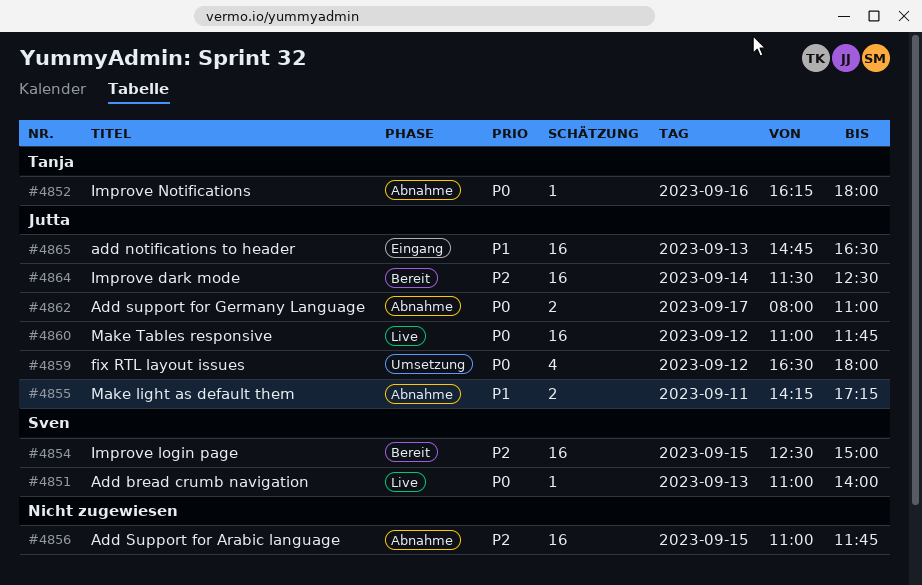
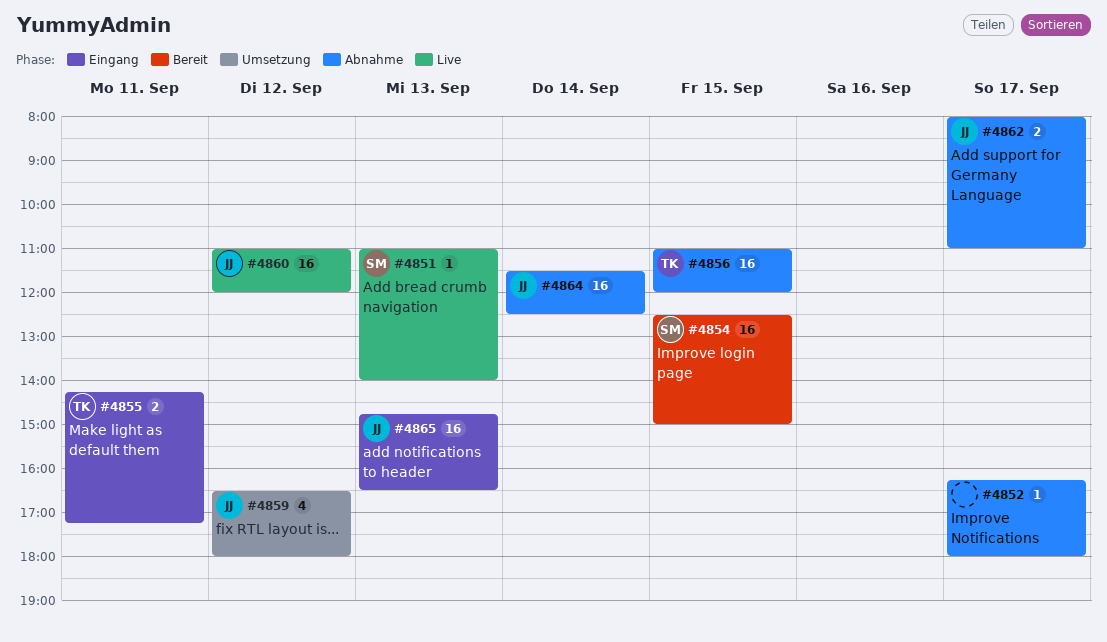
#4852, owner: Tanja -> none
#4852, day: Sep 16 -> Sep 17
#4855, status: Abnahme -> Eingang
#4855, owner: Jutta -> Tanja
#4856, owner: none -> Tanja
#4856, ends: 11:45 -> 12:00
#4860, ends: 11:45 -> 12:00
#4864, status: Bereit -> Abnahme

